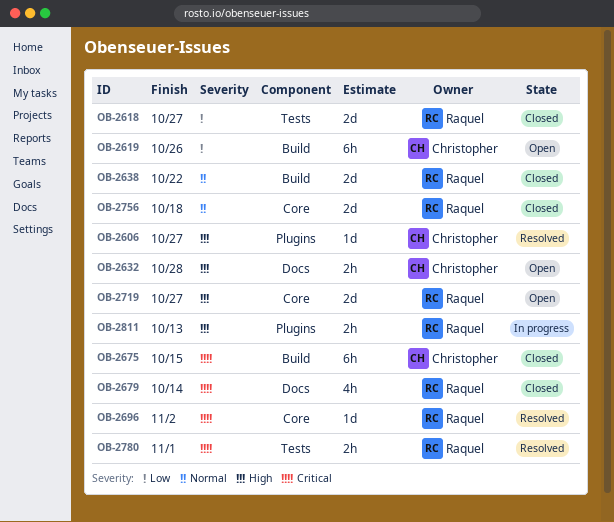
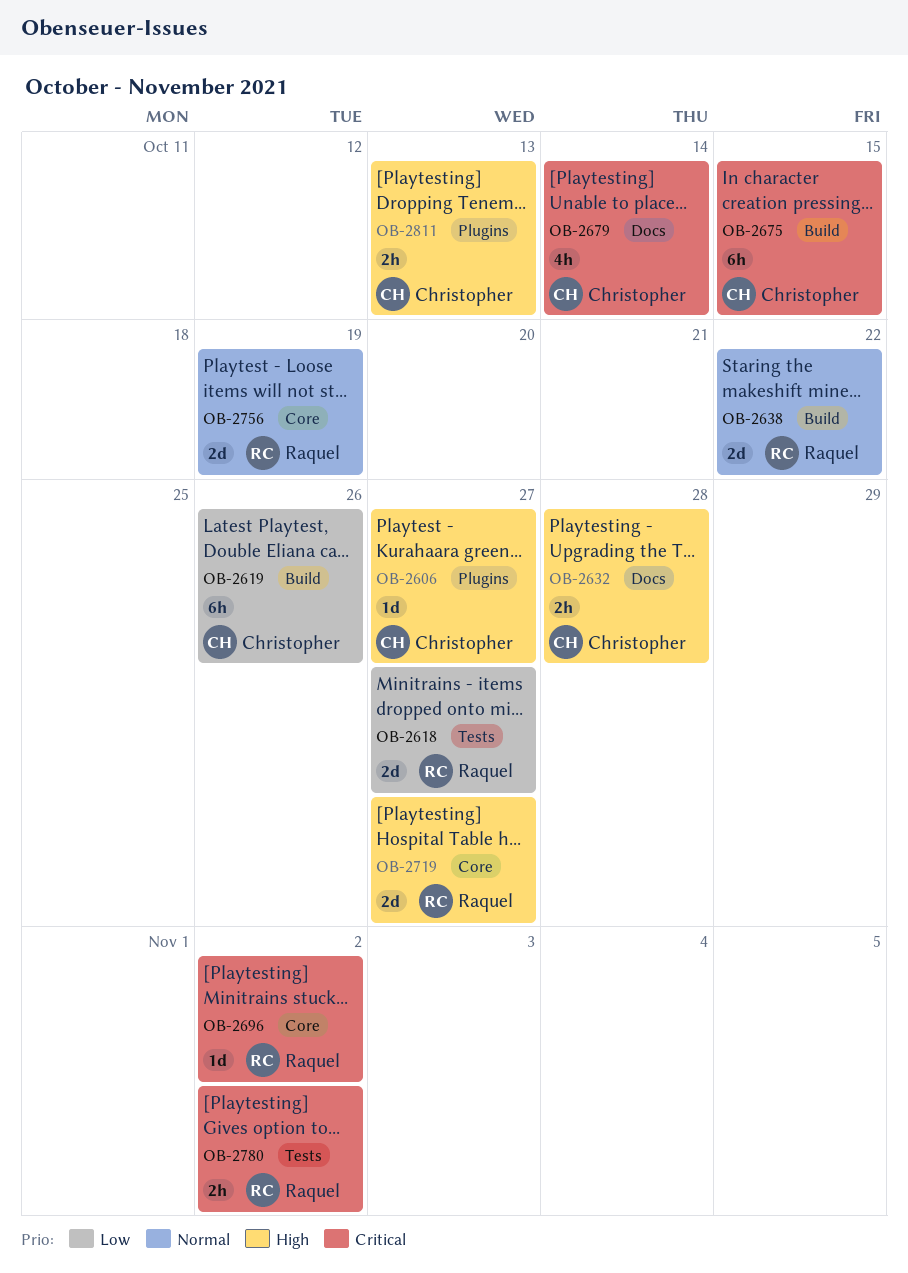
OB-2679, owner: Raquel -> Christopher
OB-2756, due: Oct 18 -> Oct 19
OB-2780, due: Nov 1 -> Nov 2
OB-2811, owner: Raquel -> Christopher

